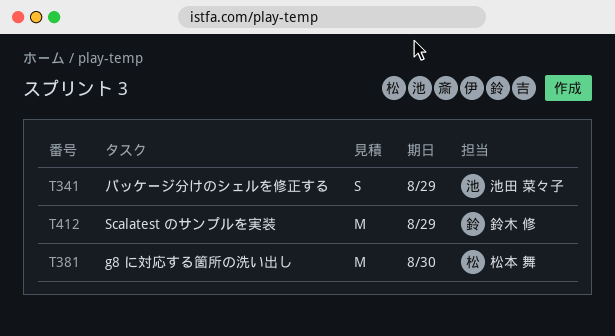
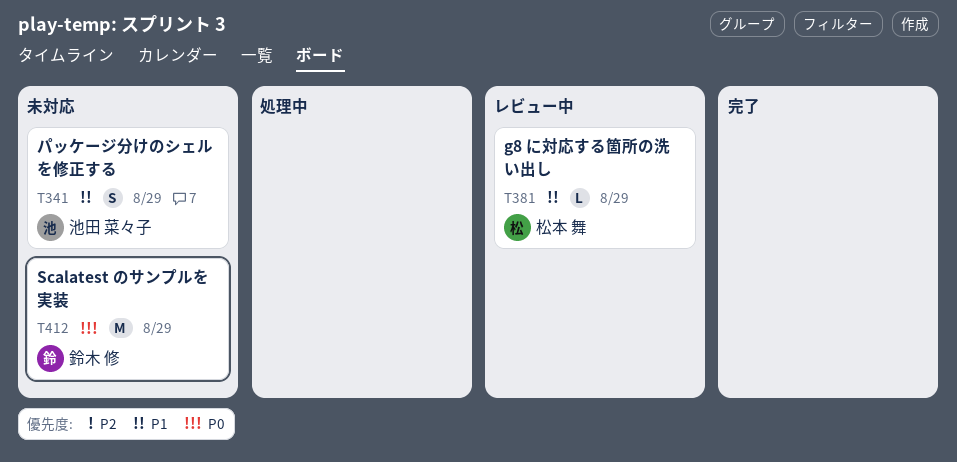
T381, estimate: M -> L
T381, due: Aug 30 -> Aug 29

